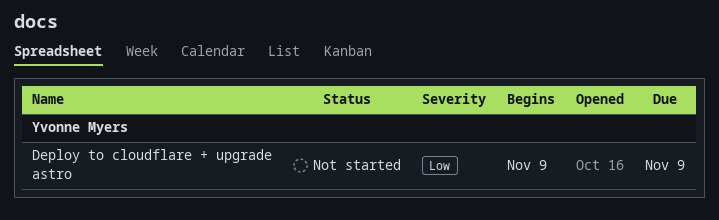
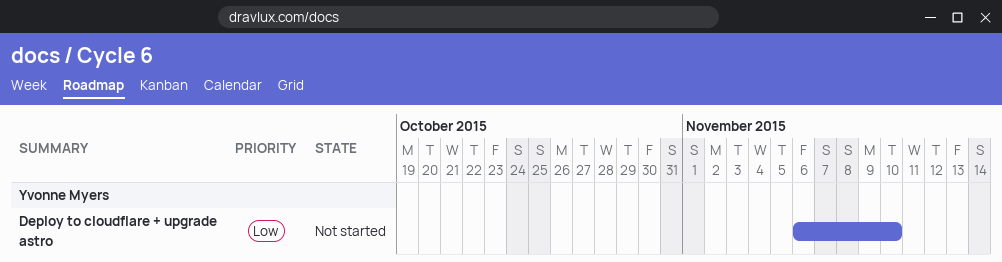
Deploy to cloudflare + upgrade astro, start: Nov 9 -> Nov 6
Deploy to cloudflare + upgrade astro, due: Nov 9 -> Nov 10

